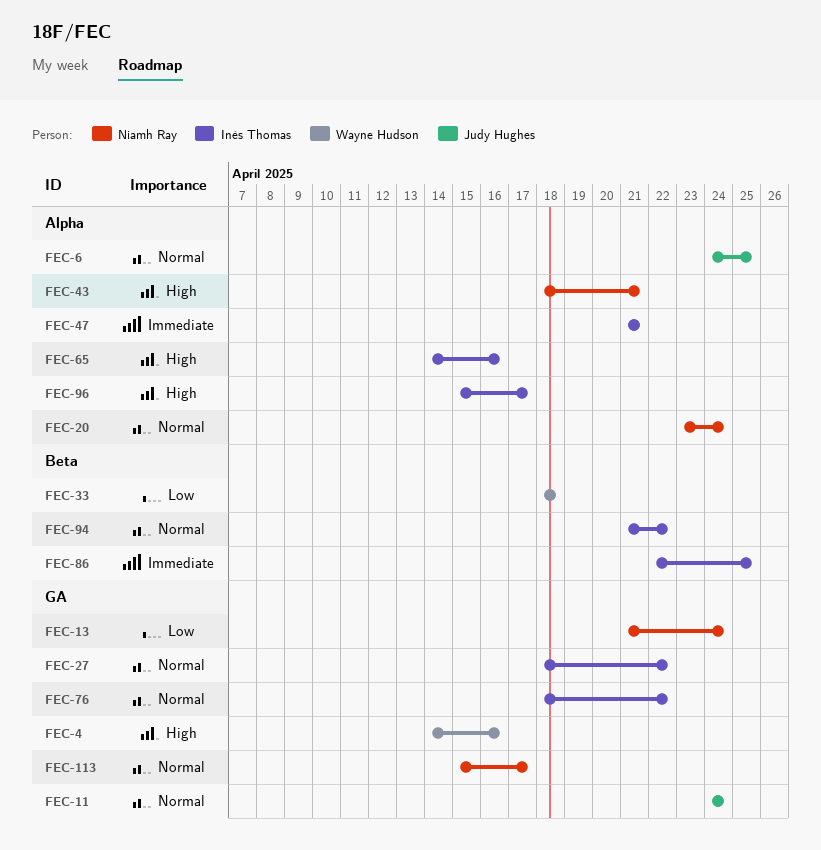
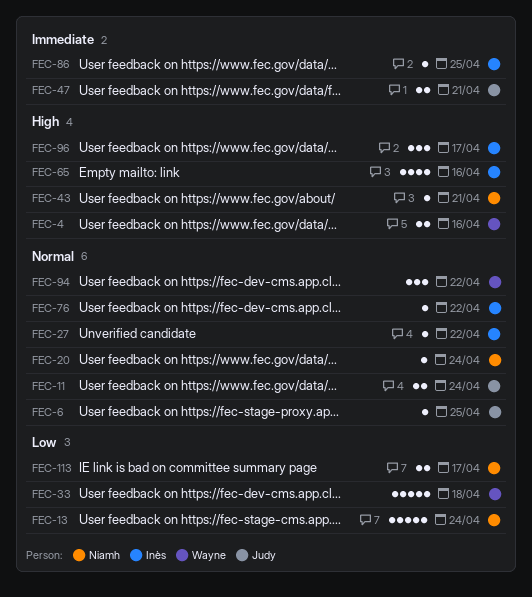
FEC-47, owner: Inès Thomas -> Judy Hughes
FEC-94, owner: Inès Thomas -> Wayne Hudson
FEC-113, priority: Normal -> Low

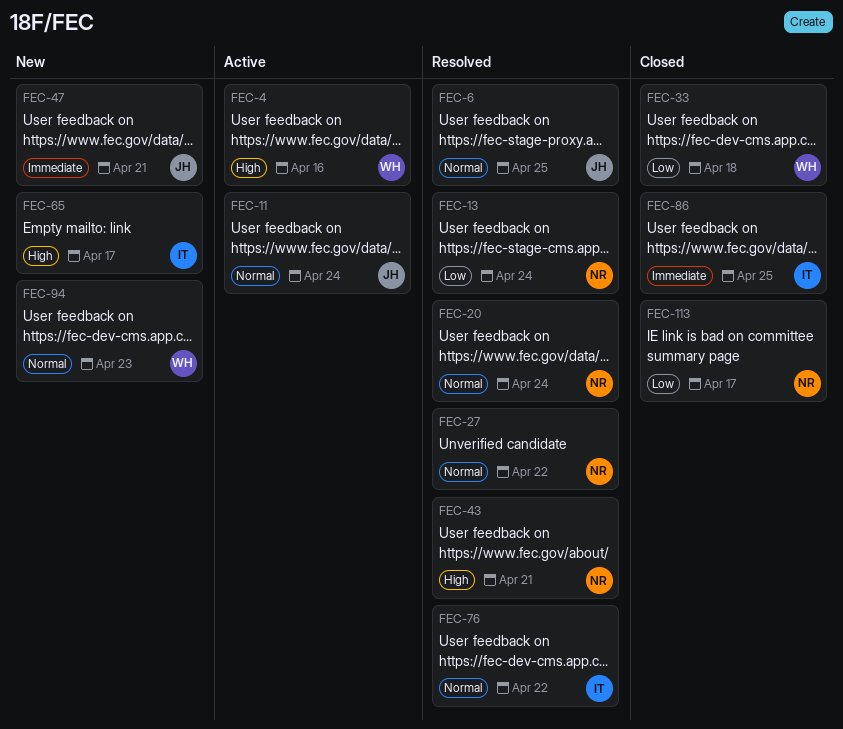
FEC-27, owner: Inès -> Niamh
FEC-65, due: Apr 16 -> Apr 17
FEC-94, due: Apr 22 -> Apr 23
FEC-96: present -> none

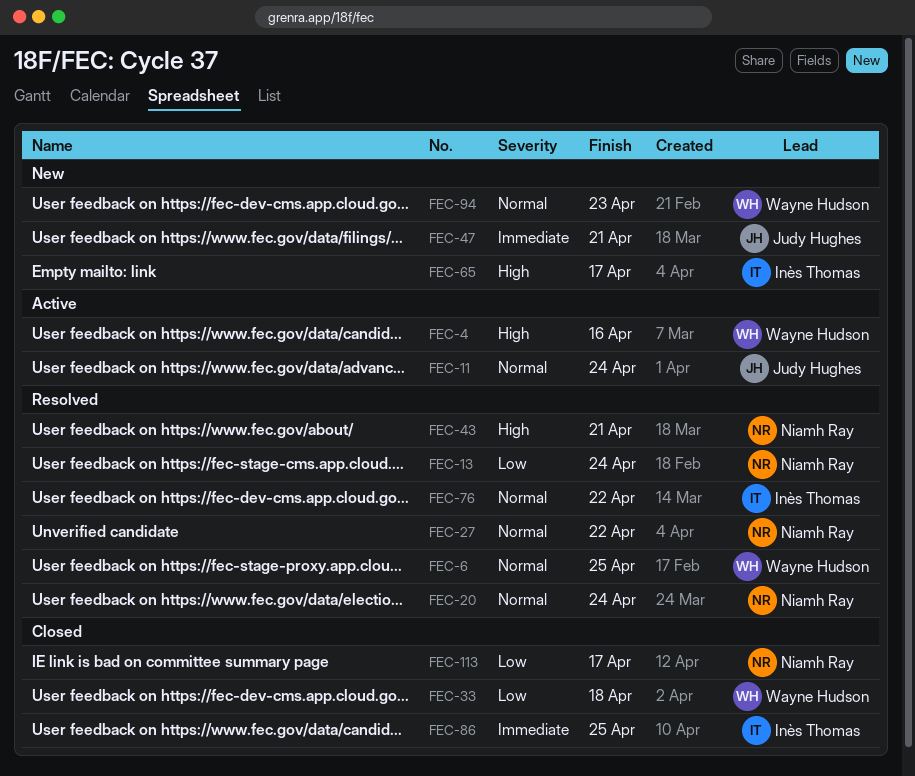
FEC-6, owner: Judy Hughes -> Wayne Hudson

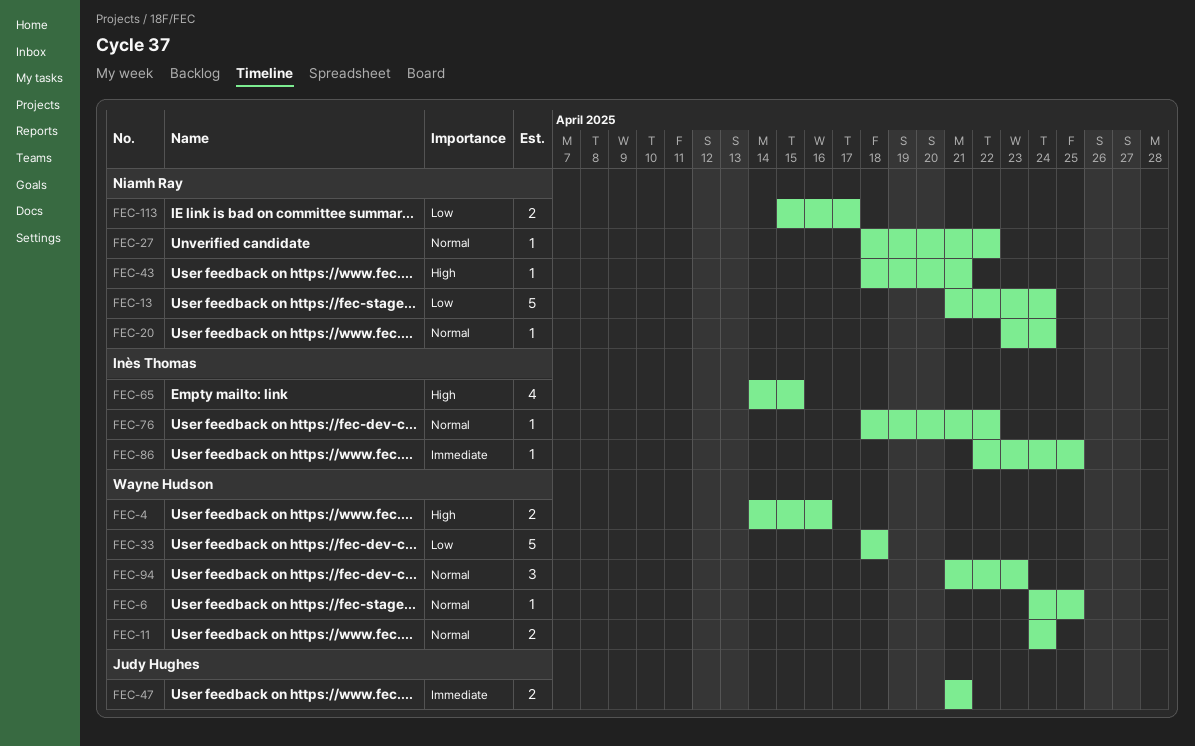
FEC-11, owner: Judy Hughes -> Wayne Hudson
FEC-65, due: Apr 17 -> Apr 15

